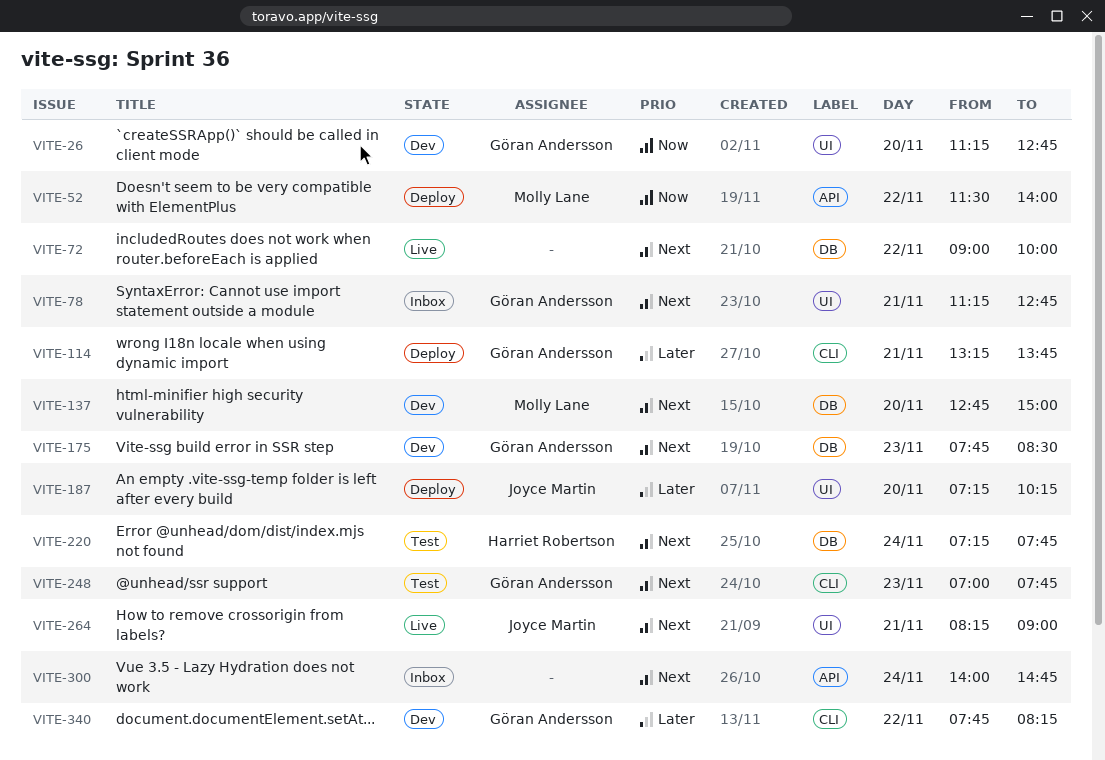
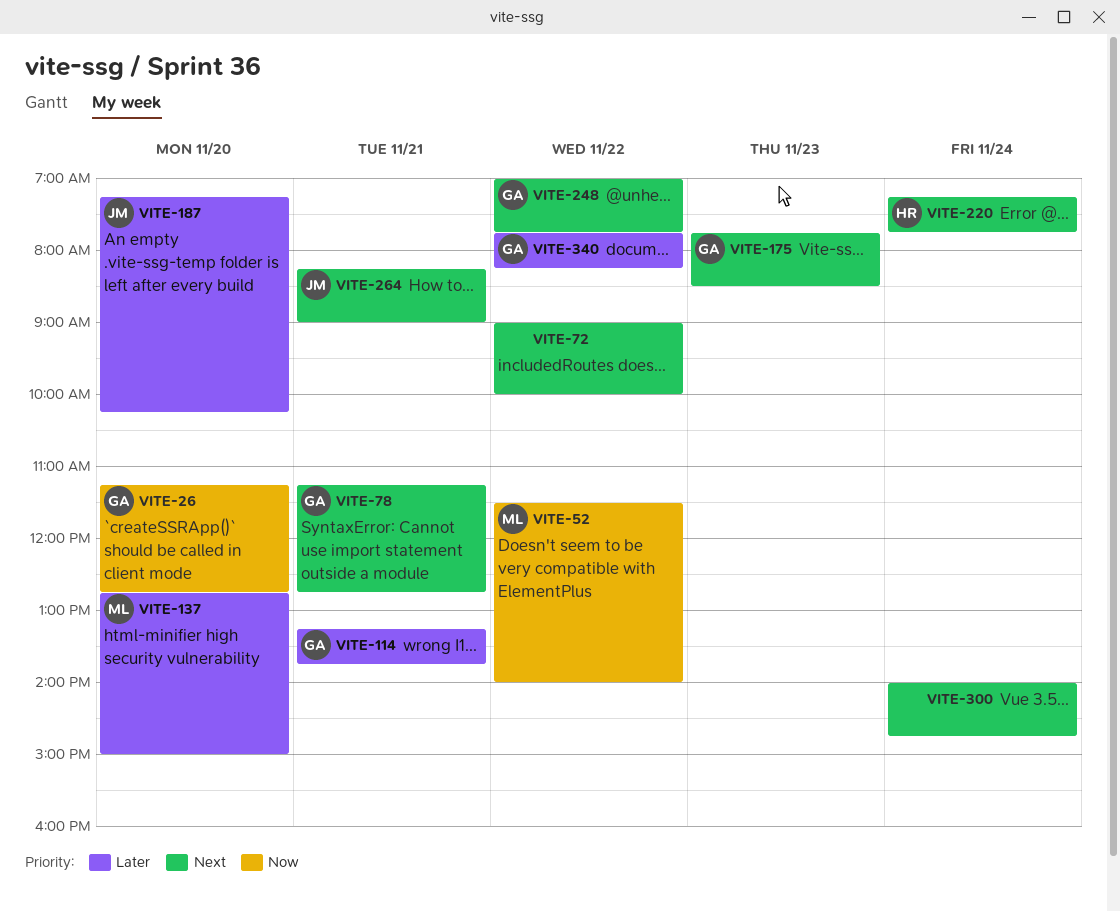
VITE-137, priority: Next -> Later
VITE-248, day: Nov 23 -> Nov 22

